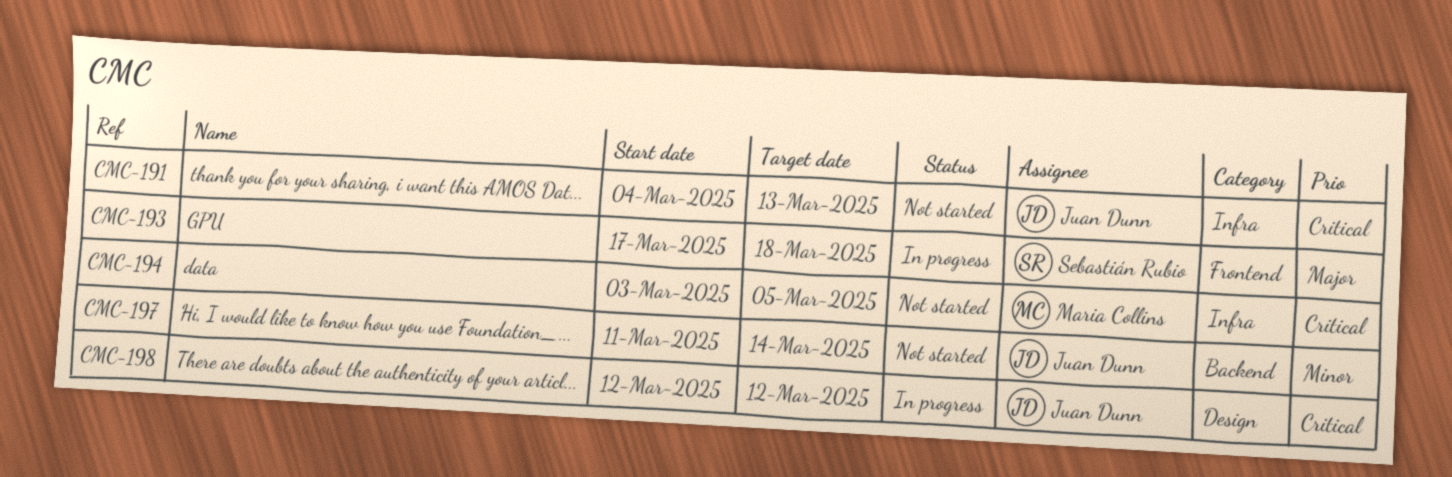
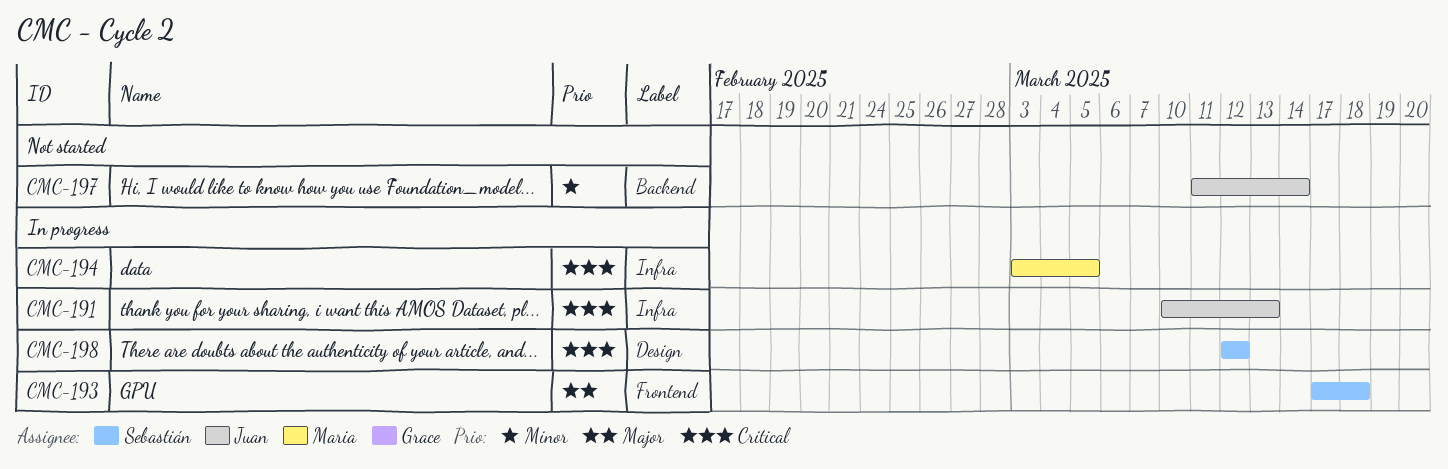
CMC-191, status: Not started -> In progress
CMC-191, start: Mar 4 -> Mar 10
CMC-194, status: Not started -> In progress
CMC-198, owner: Juan Dunn -> Sebastián Rubio

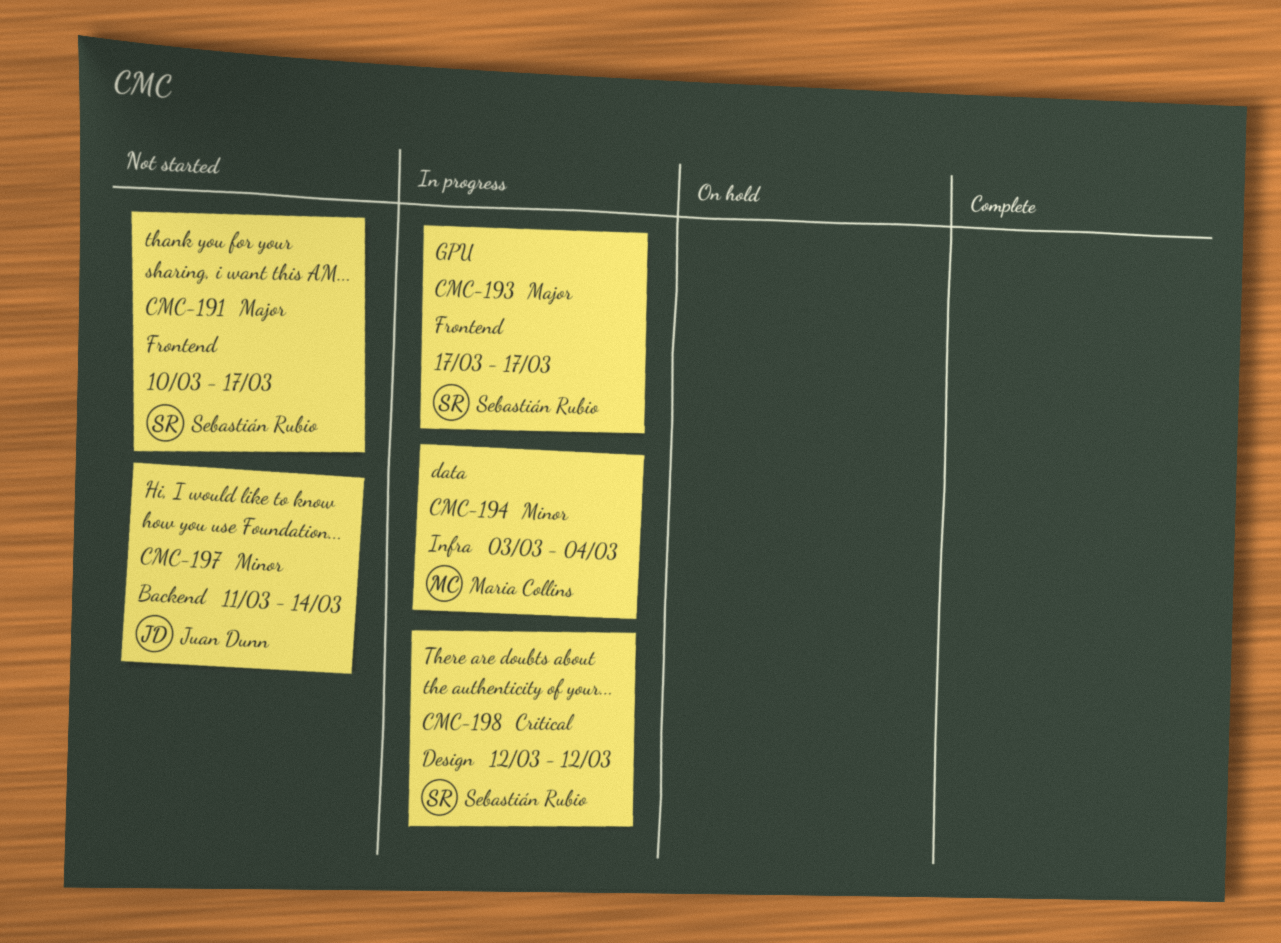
CMC-191, status: In progress -> Not started
CMC-191, owner: Juan Dunn -> Sebastián Rubio
CMC-191, priority: Critical -> Major
CMC-191, label: Infra -> Frontend
CMC-191, due: Mar 13 -> Mar 17
CMC-193, due: Mar 18 -> Mar 17
CMC-194, priority: Critical -> Minor
CMC-194, due: Mar 5 -> Mar 4

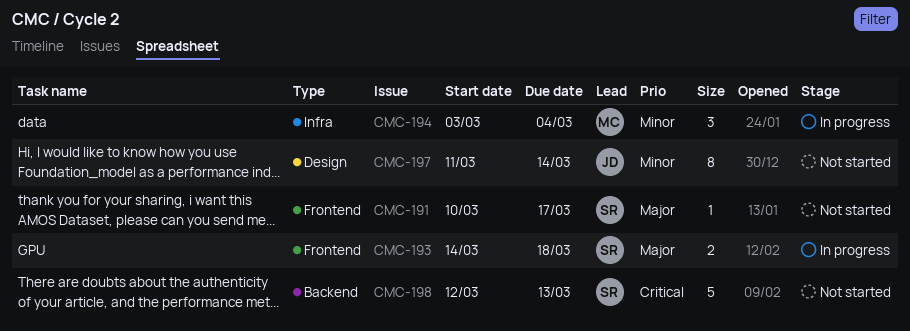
CMC-193, start: Mar 17 -> Mar 14
CMC-193, due: Mar 17 -> Mar 18
CMC-197, label: Backend -> Design
CMC-198, status: In progress -> Not started
CMC-198, label: Design -> Backend
CMC-198, due: Mar 12 -> Mar 13

